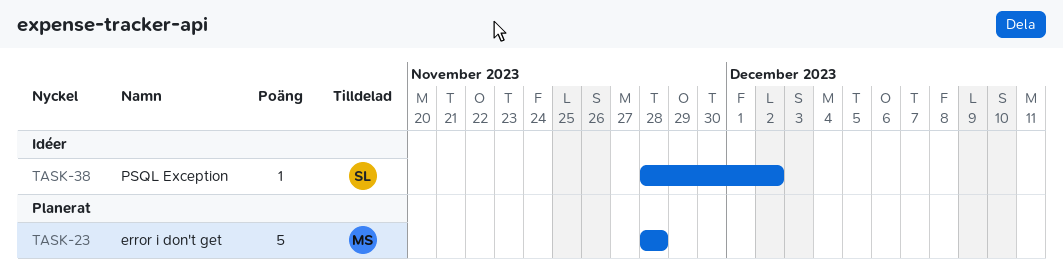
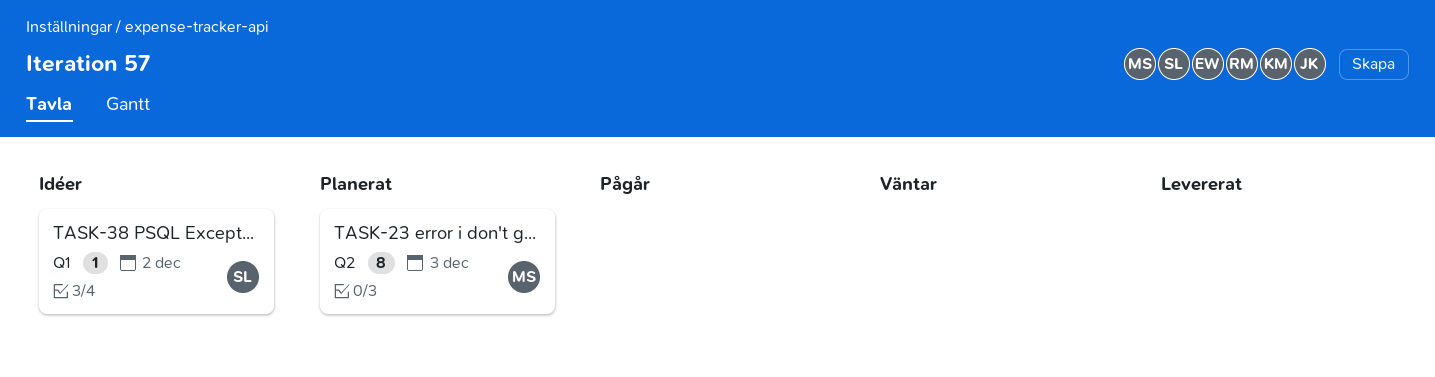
TASK-23, estimate: 5 -> 8
TASK-23, due: Nov 28 -> Dec 3

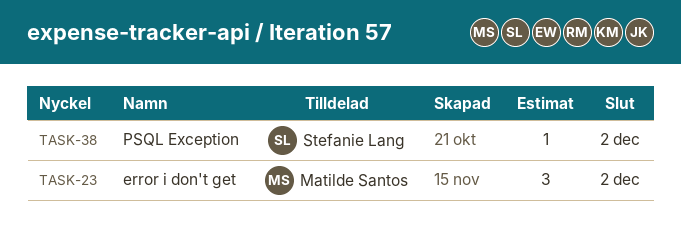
TASK-23, estimate: 8 -> 3
TASK-23, due: Dec 3 -> Dec 2

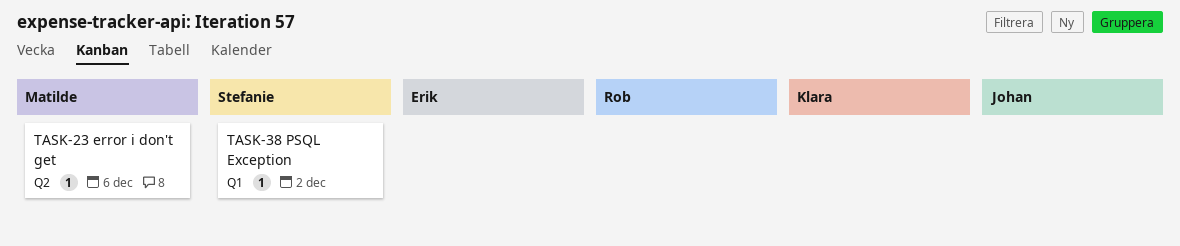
TASK-23, estimate: 3 -> 1
TASK-23, due: Dec 2 -> Dec 6

